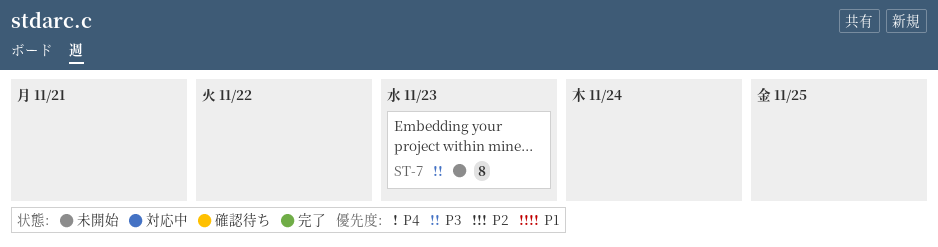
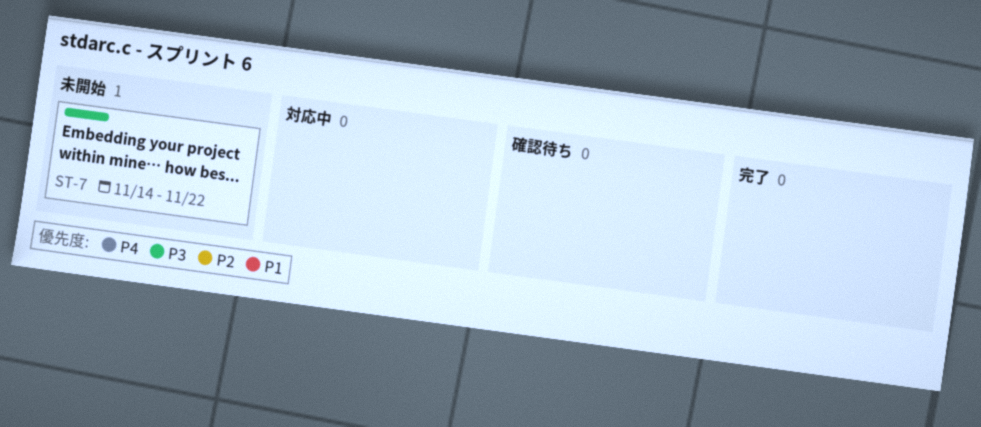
ST-7, due: Nov 23 -> Nov 22

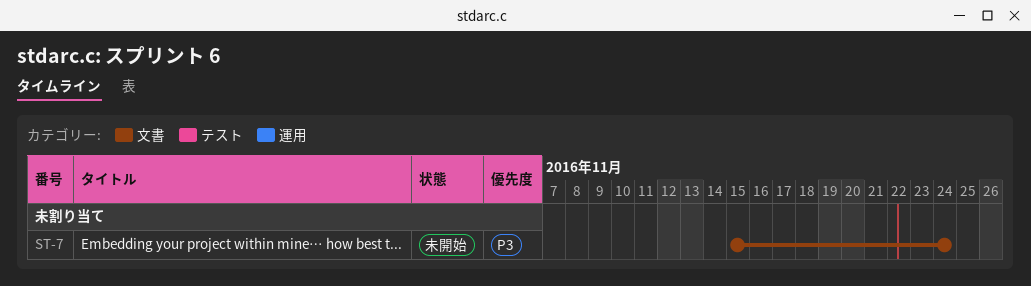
ST-7, start: Nov 14 -> Nov 15
ST-7, due: Nov 22 -> Nov 24

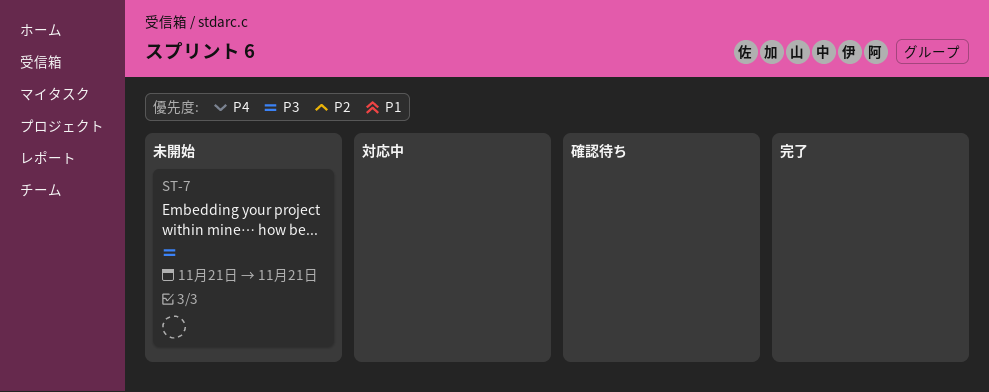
ST-7, start: Nov 15 -> Nov 21
ST-7, due: Nov 24 -> Nov 21

